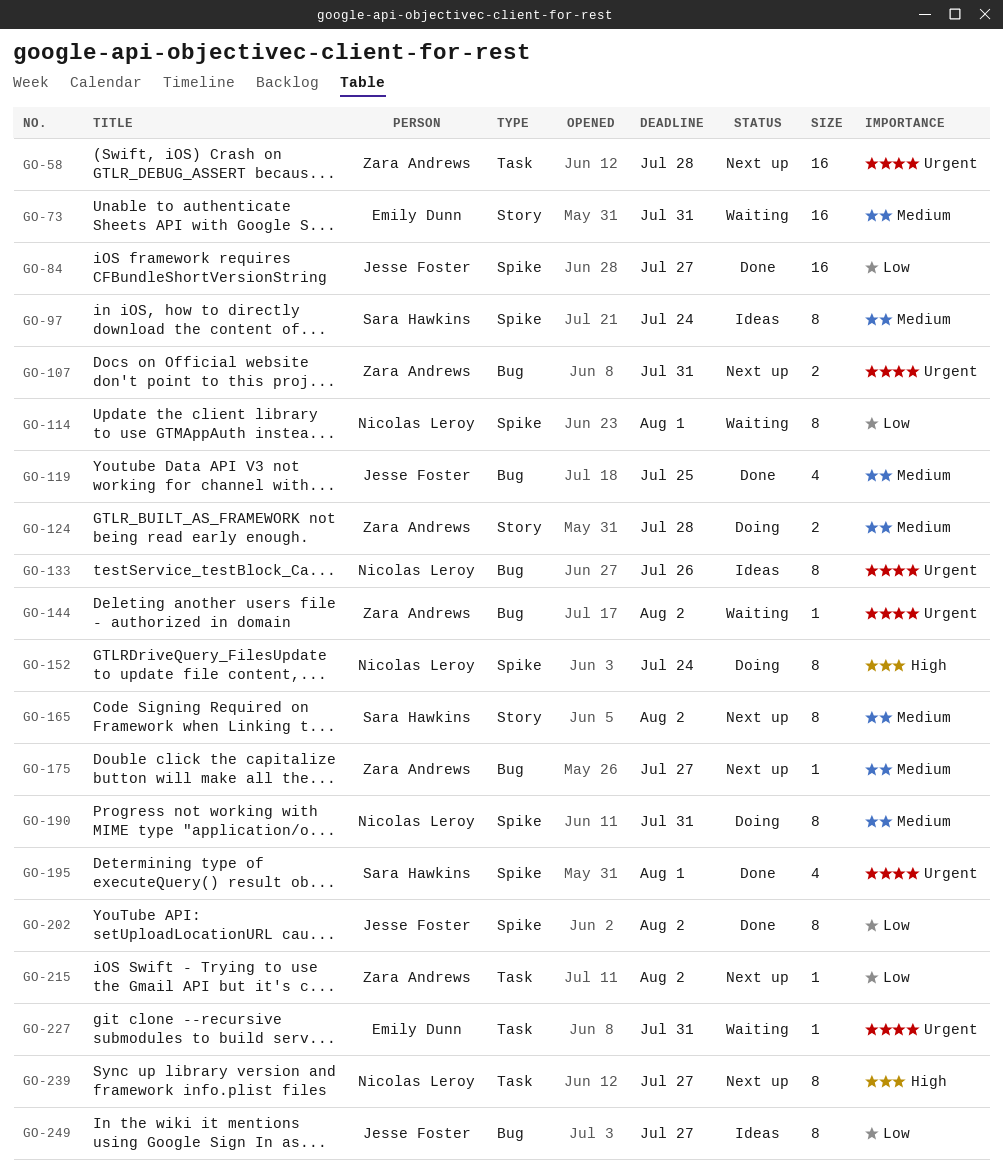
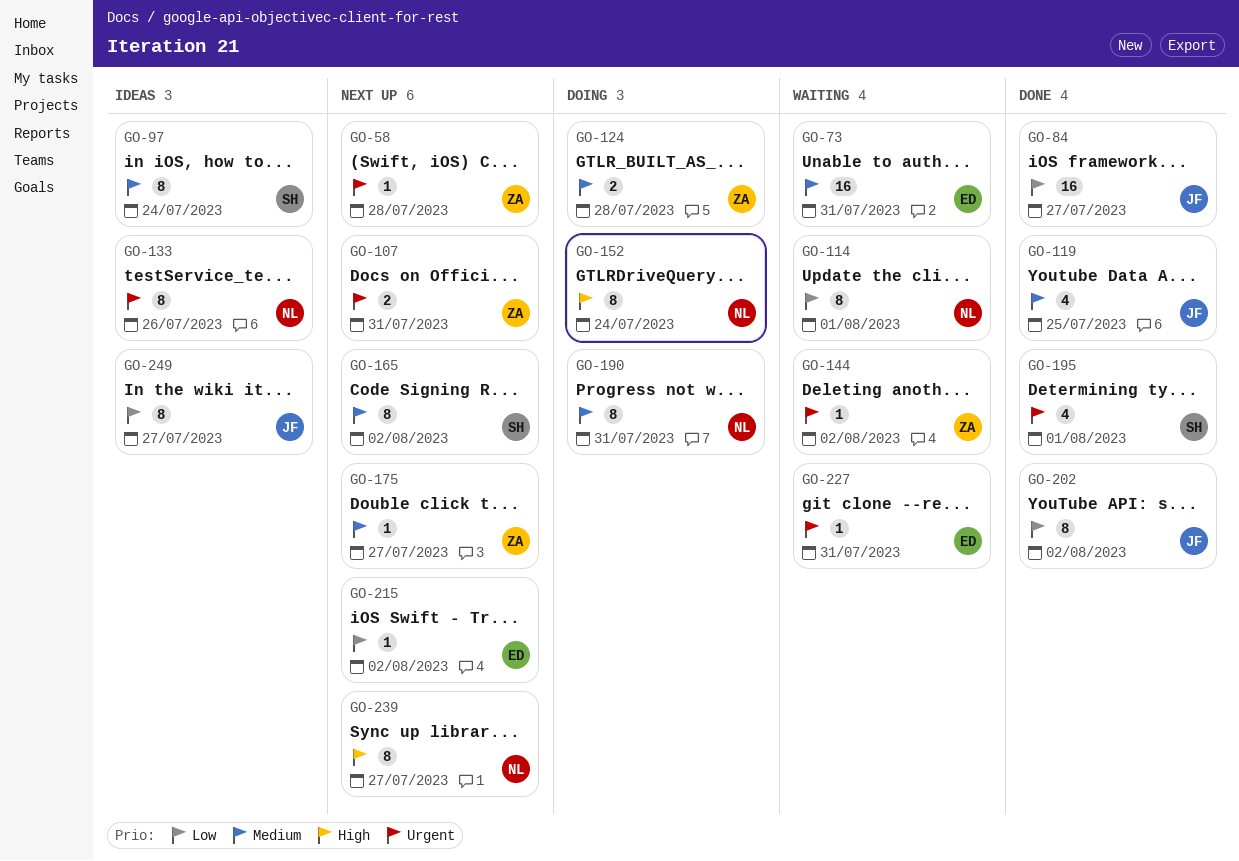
GO-58, estimate: 16 -> 1
GO-215, owner: Zara Andrews -> Emily Dunn

